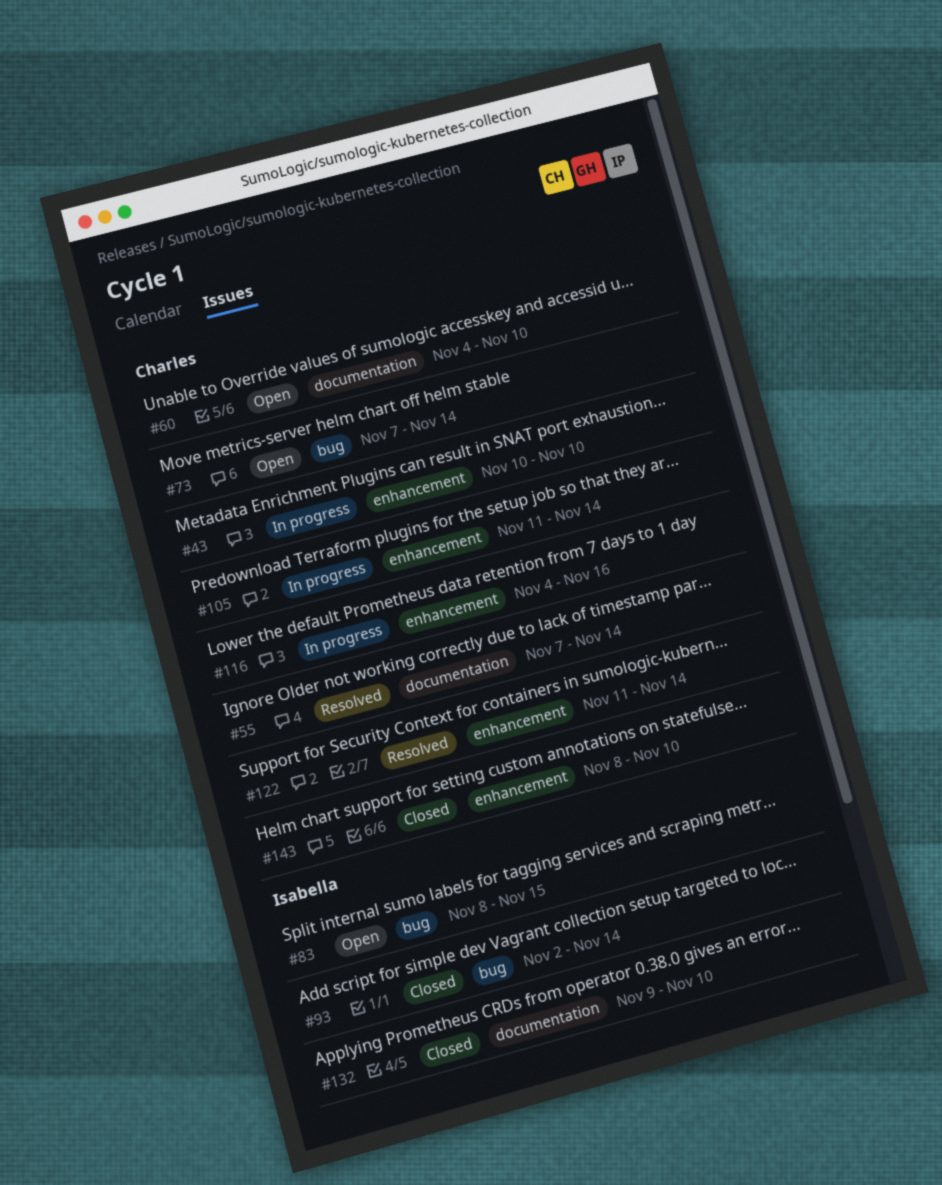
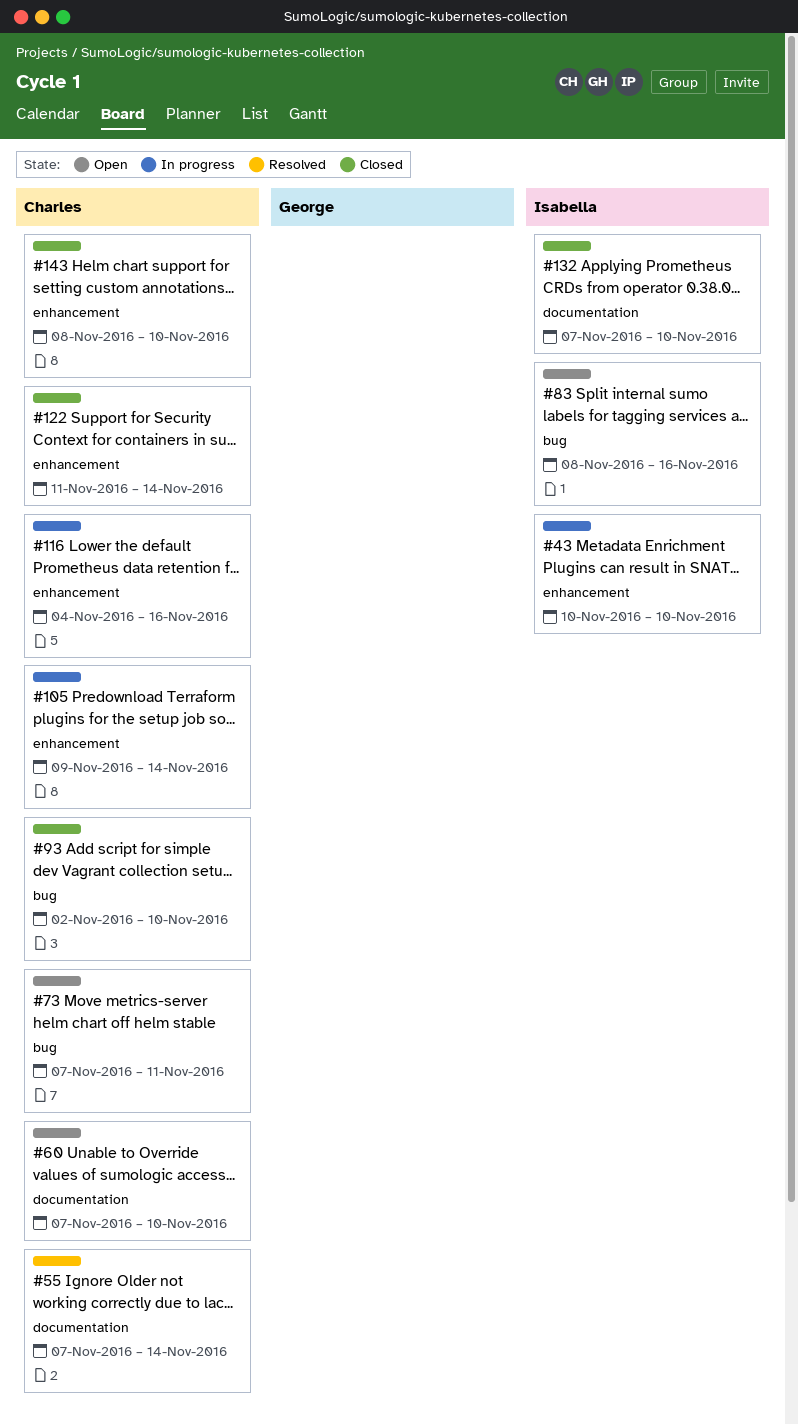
#43, owner: Charles -> Isabella
#60, start: Nov 4 -> Nov 7
#73, due: Nov 14 -> Nov 11
#83, due: Nov 15 -> Nov 16
#93, owner: Isabella -> Charles
#93, due: Nov 14 -> Nov 10
#105, start: Nov 11 -> Nov 9
#122, status: Resolved -> Closed
#132, start: Nov 9 -> Nov 7

